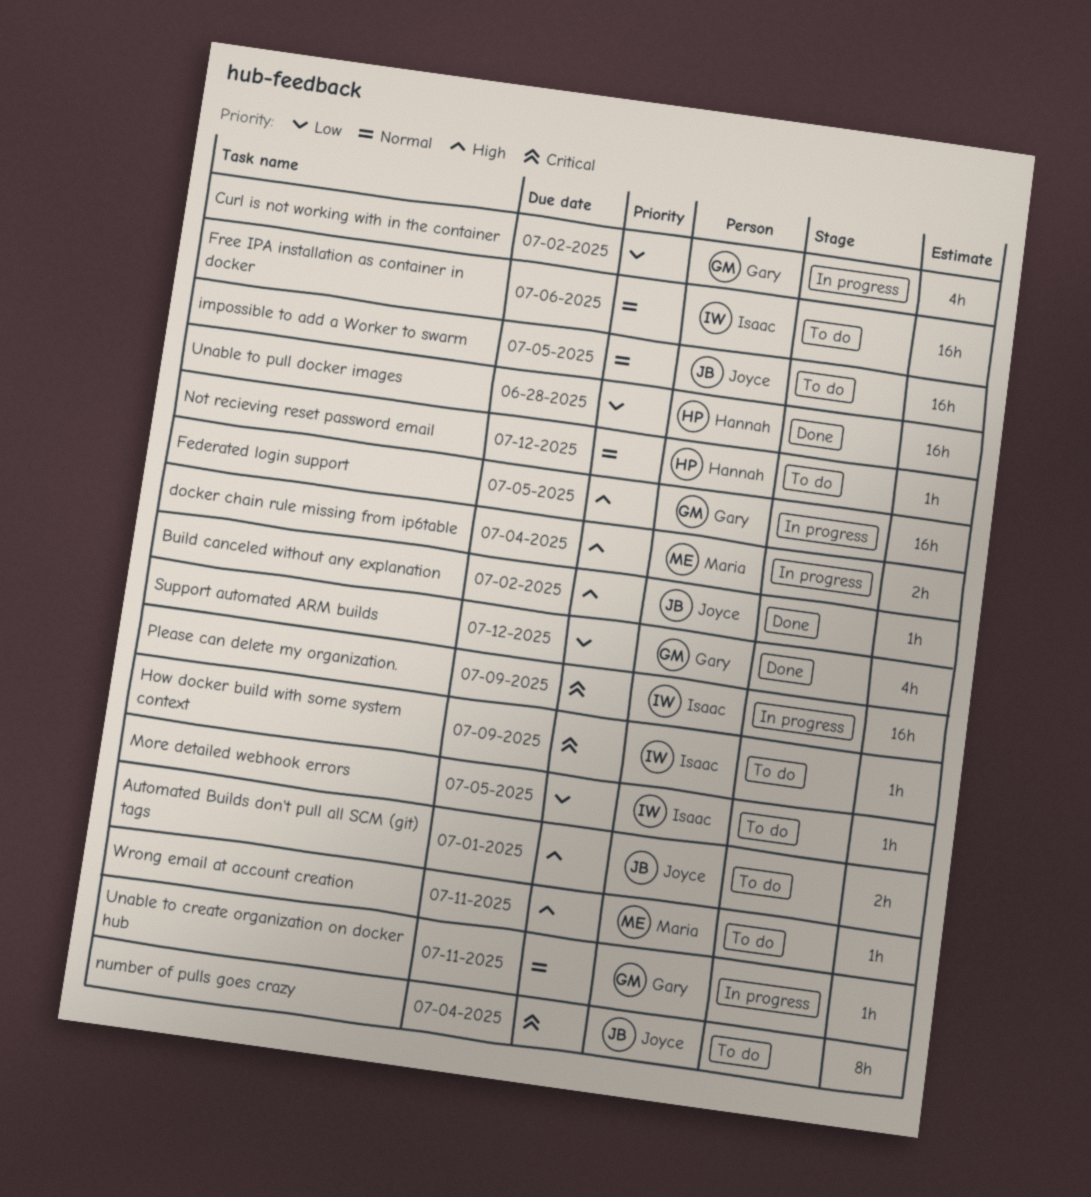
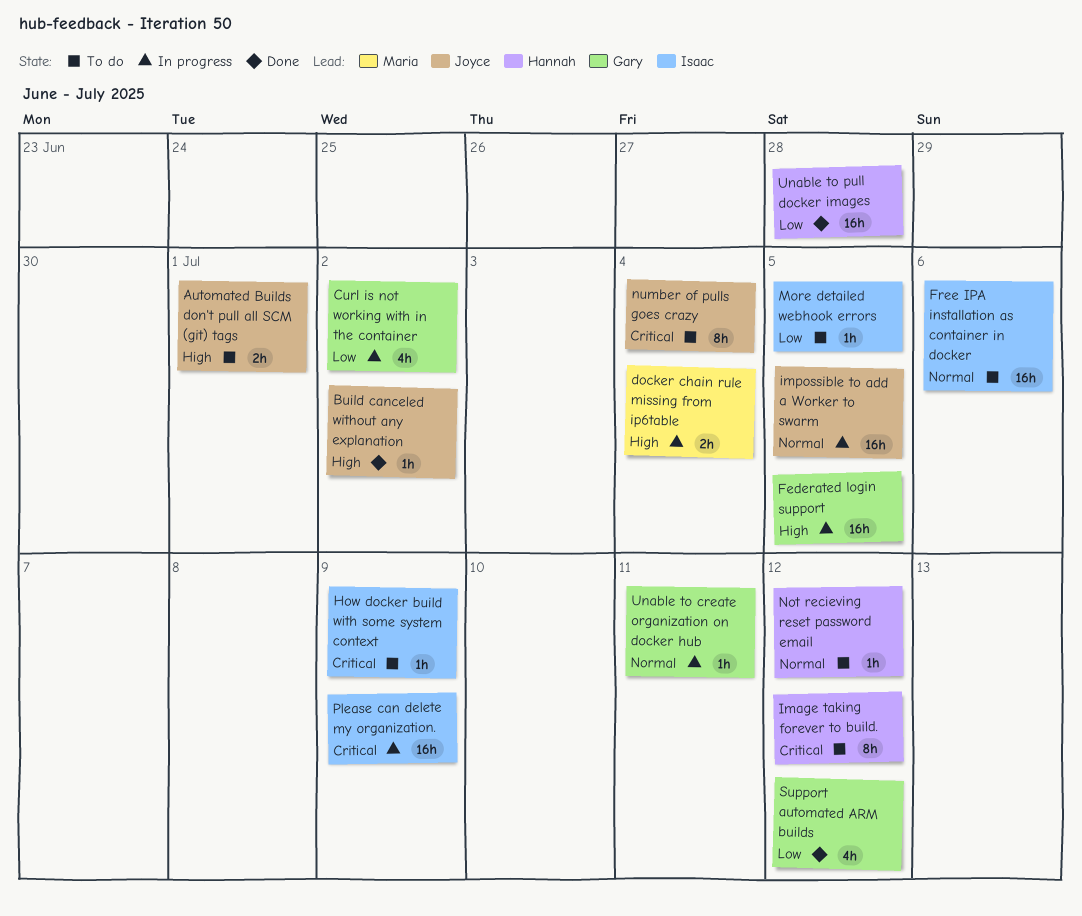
Image taking forever to build.: none -> present
impossible to add a Worker to swarm, status: To do -> In progress
Wrong email at account creation: present -> none

